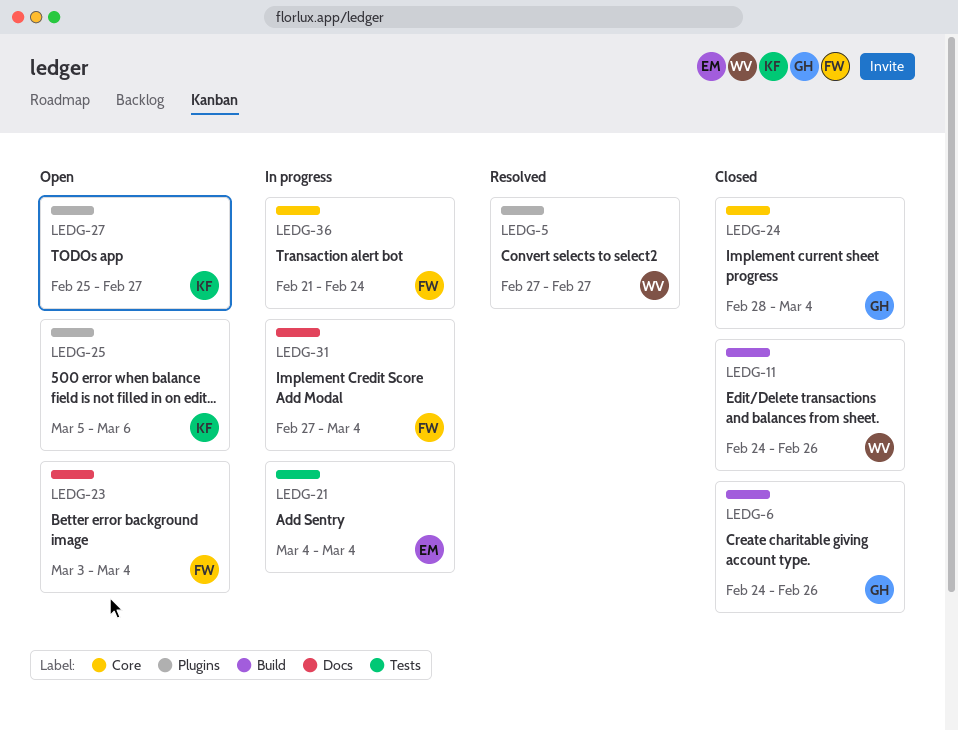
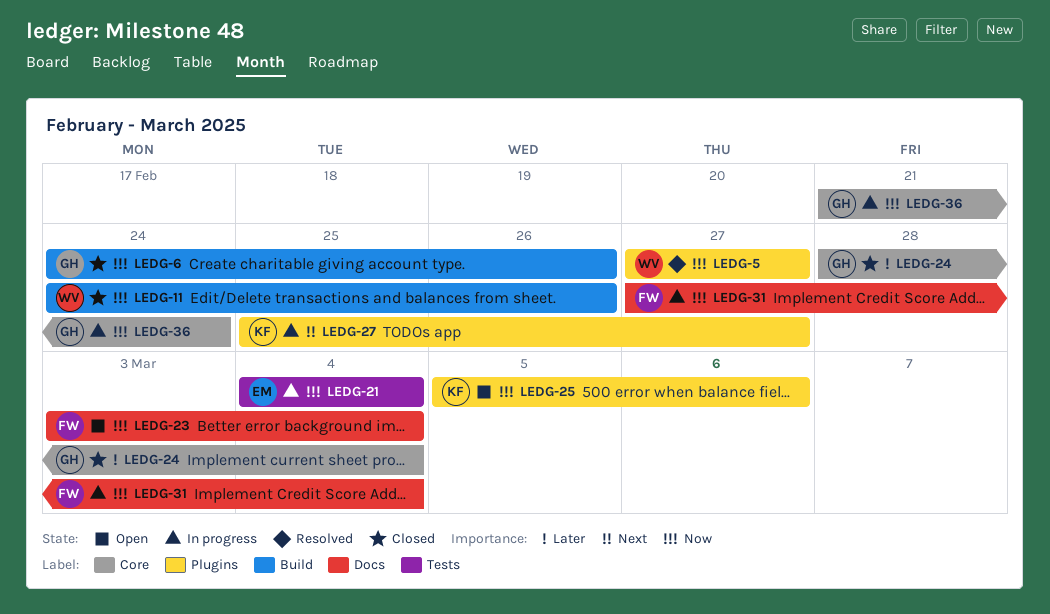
LEDG-27, status: Open -> In progress
LEDG-36, owner: FW -> GH

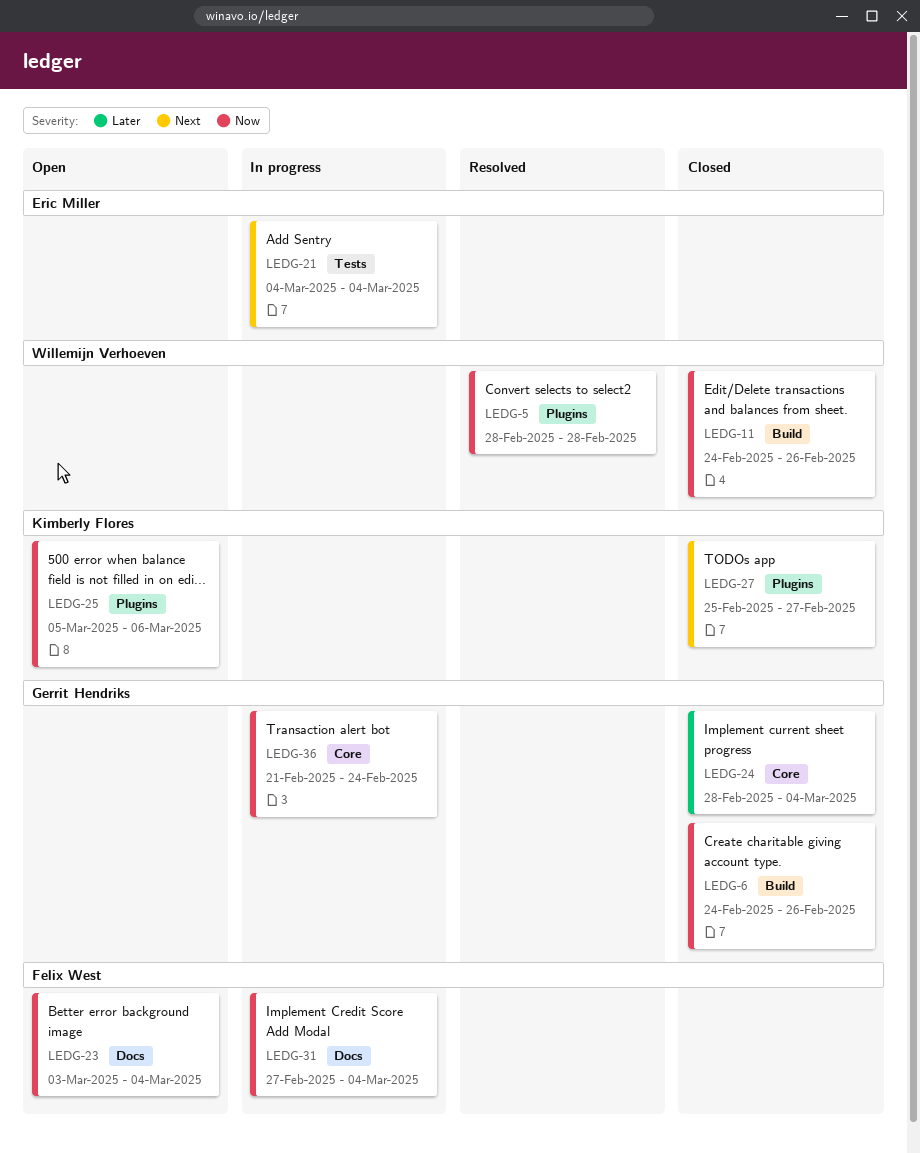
LEDG-5, start: Feb 27 -> Feb 28
LEDG-5, due: Feb 27 -> Feb 28
LEDG-21, priority: Now -> Next
LEDG-27, status: In progress -> Closed

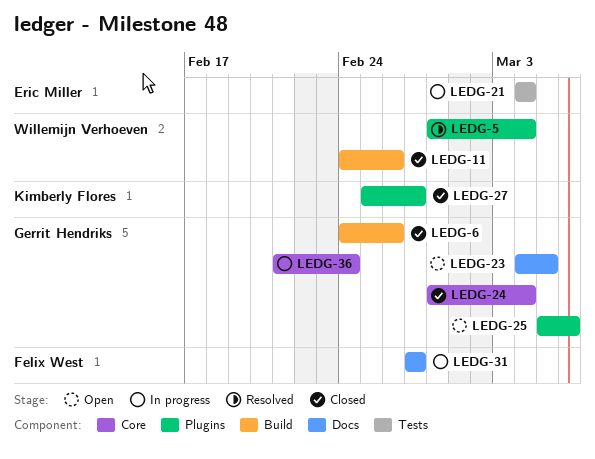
LEDG-5, due: Feb 28 -> Mar 4
LEDG-23, owner: Felix West -> Gerrit Hendriks
LEDG-23, start: Mar 3 -> Mar 4
LEDG-23, due: Mar 4 -> Mar 5
LEDG-25, owner: Kimberly Flores -> Gerrit Hendriks
LEDG-31, due: Mar 4 -> Feb 27

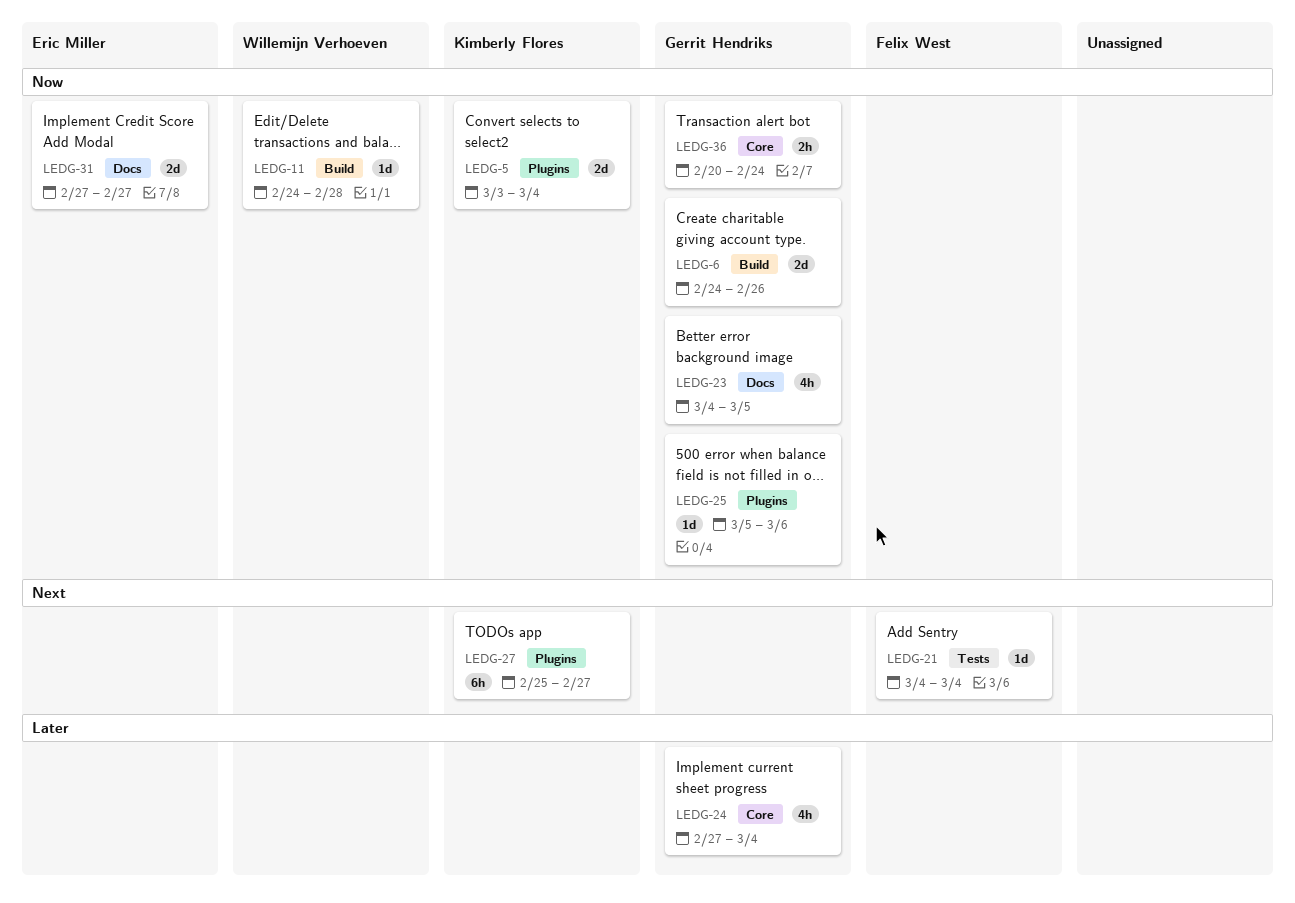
LEDG-5, owner: Willemijn Verhoeven -> Kimberly Flores
LEDG-5, start: Feb 28 -> Mar 3
LEDG-11, due: Feb 26 -> Feb 28
LEDG-21, owner: Eric Miller -> Felix West
LEDG-24, start: Feb 28 -> Feb 27
LEDG-31, owner: Felix West -> Eric Miller
LEDG-36, start: Feb 21 -> Feb 20

